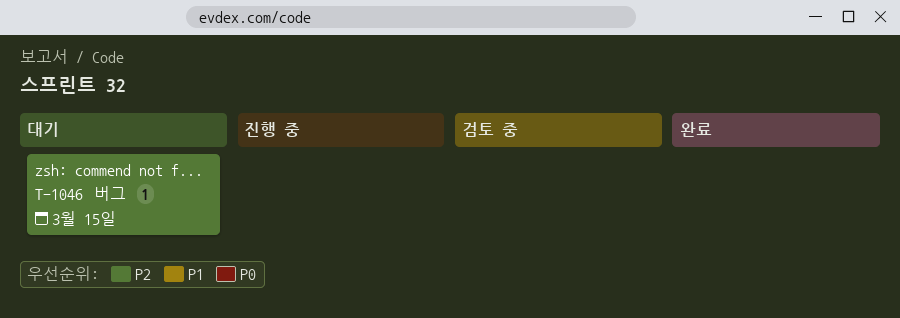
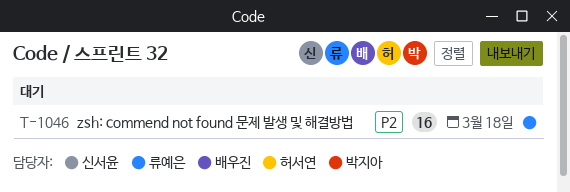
T-1046, estimate: 1 -> 16
T-1046, due: Mar 15 -> Mar 18

